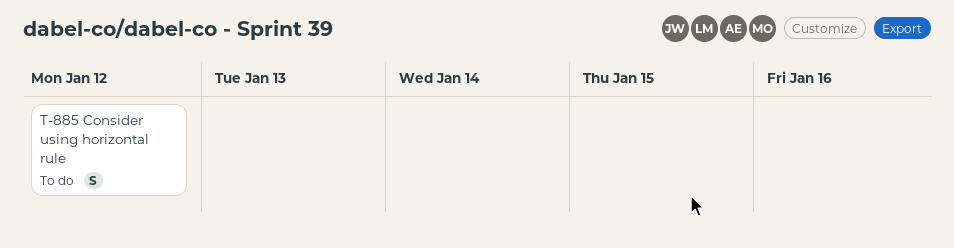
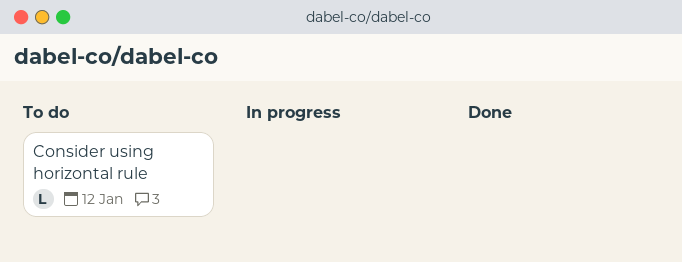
Consider using horizontal rule, estimate: S -> L

